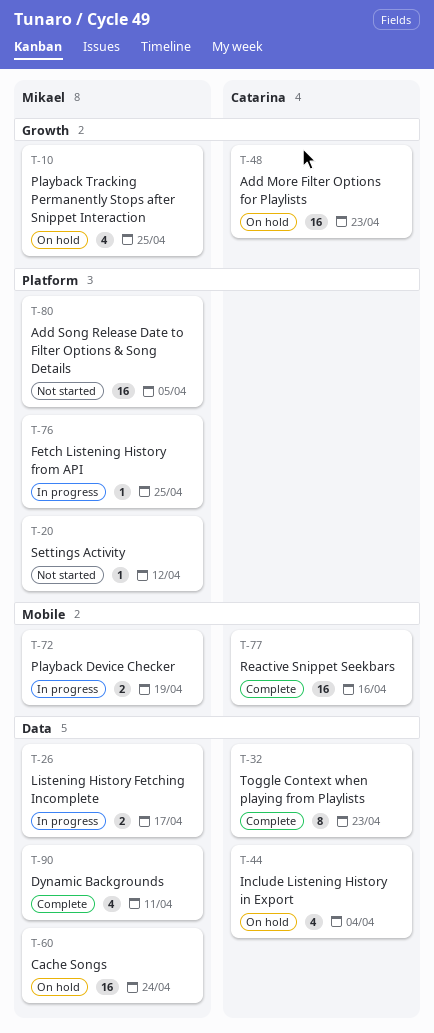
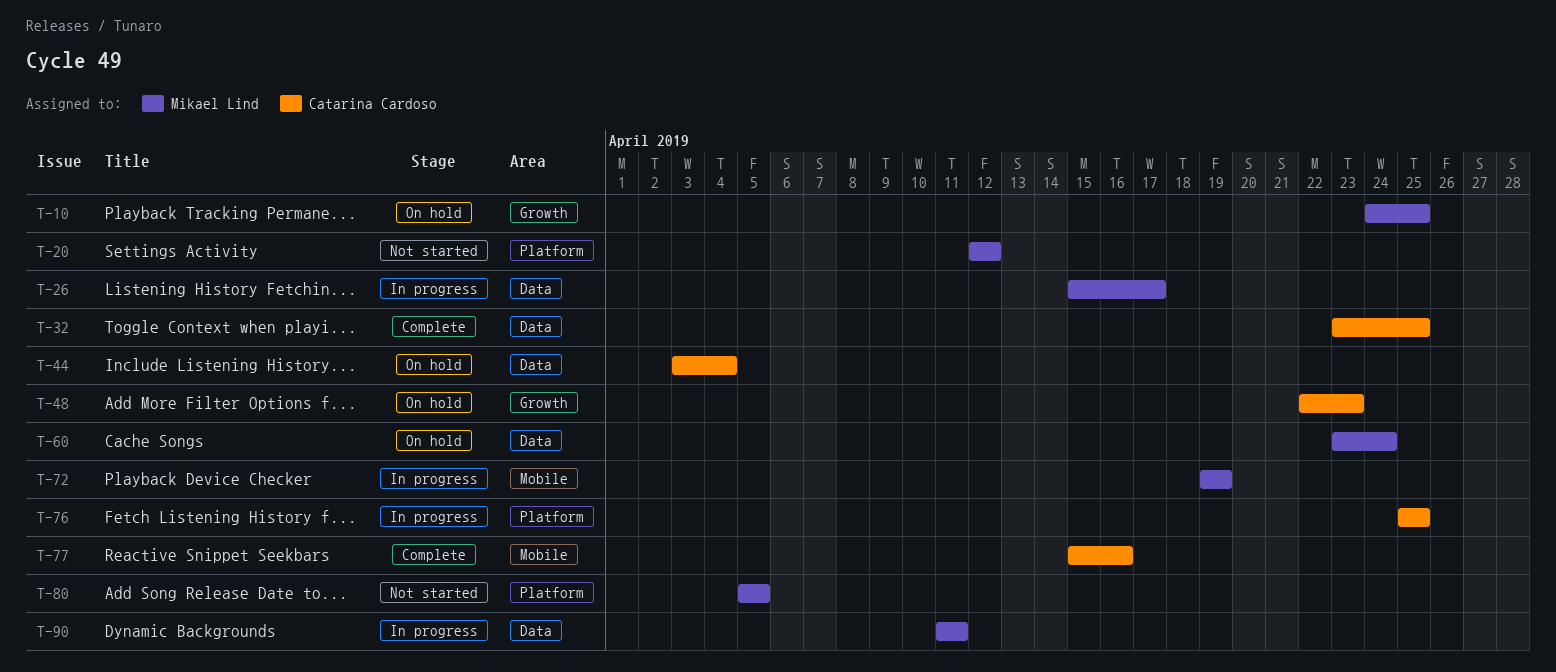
T-32, due: Apr 23 -> Apr 25
T-76, owner: Mikael Lind -> Catarina Cardoso
T-90, status: Complete -> In progress

